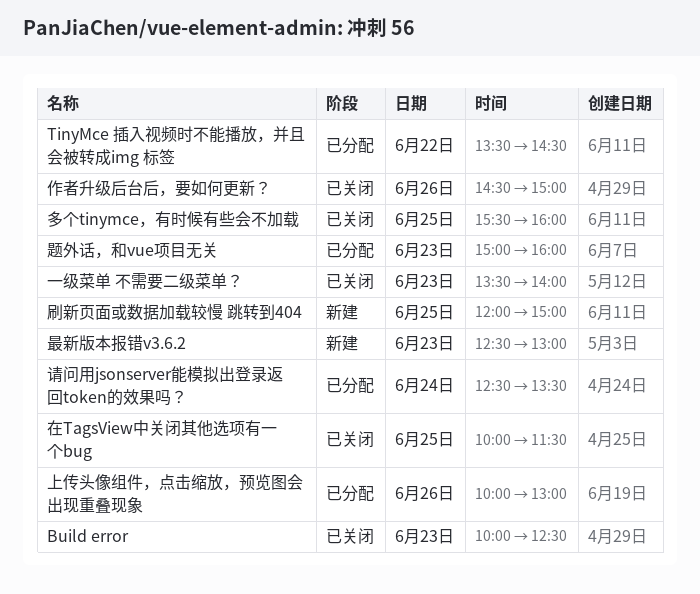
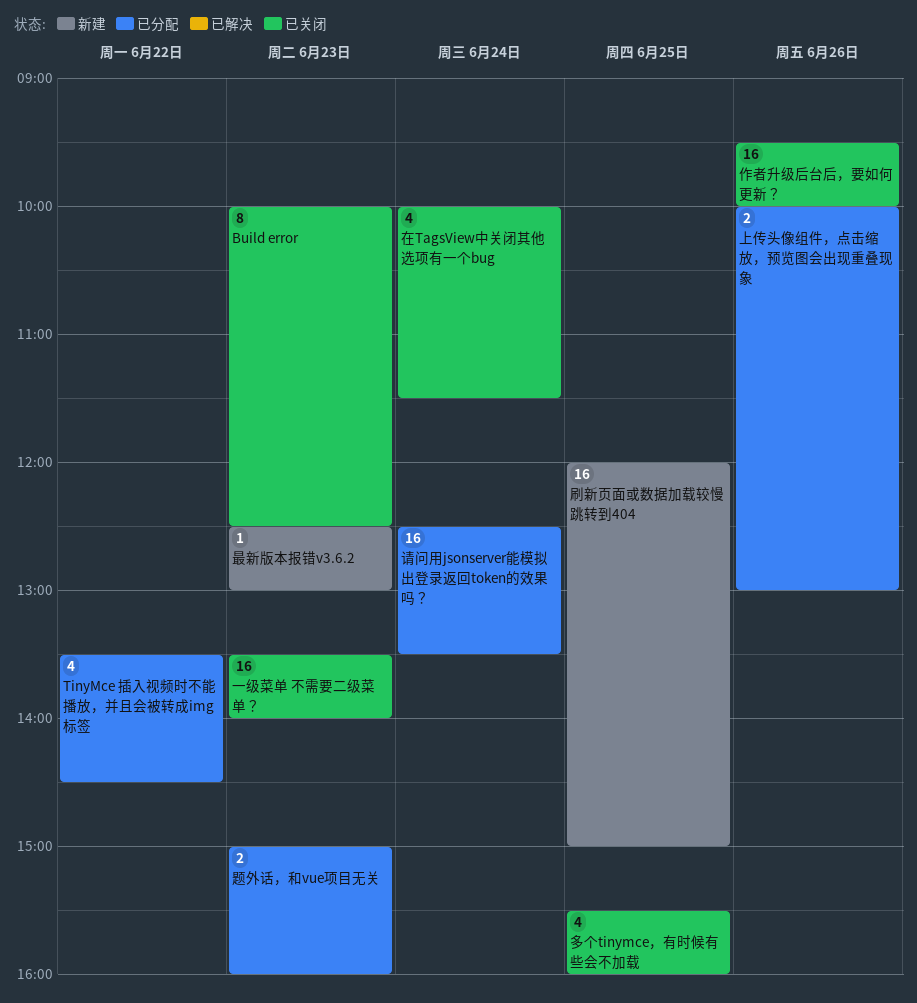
作者升级后台后，要如何更新？, begins: 14:30 -> 09:30
作者升级后台后，要如何更新？, ends: 15:00 -> 10:00
在TagsView中关闭其他选项有一个bug, day: Jun 25 -> Jun 24

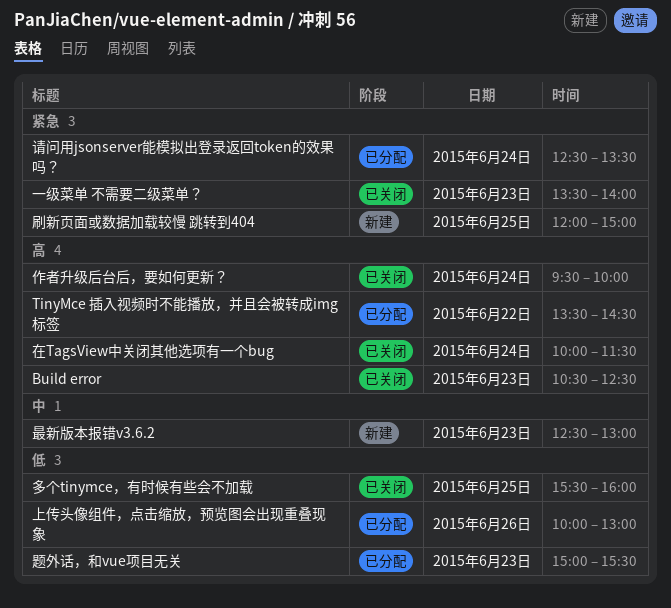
Build error, begins: 10:00 -> 10:30
作者升级后台后，要如何更新？, day: Jun 26 -> Jun 24
题外话，和vue项目无关, ends: 16:00 -> 15:30

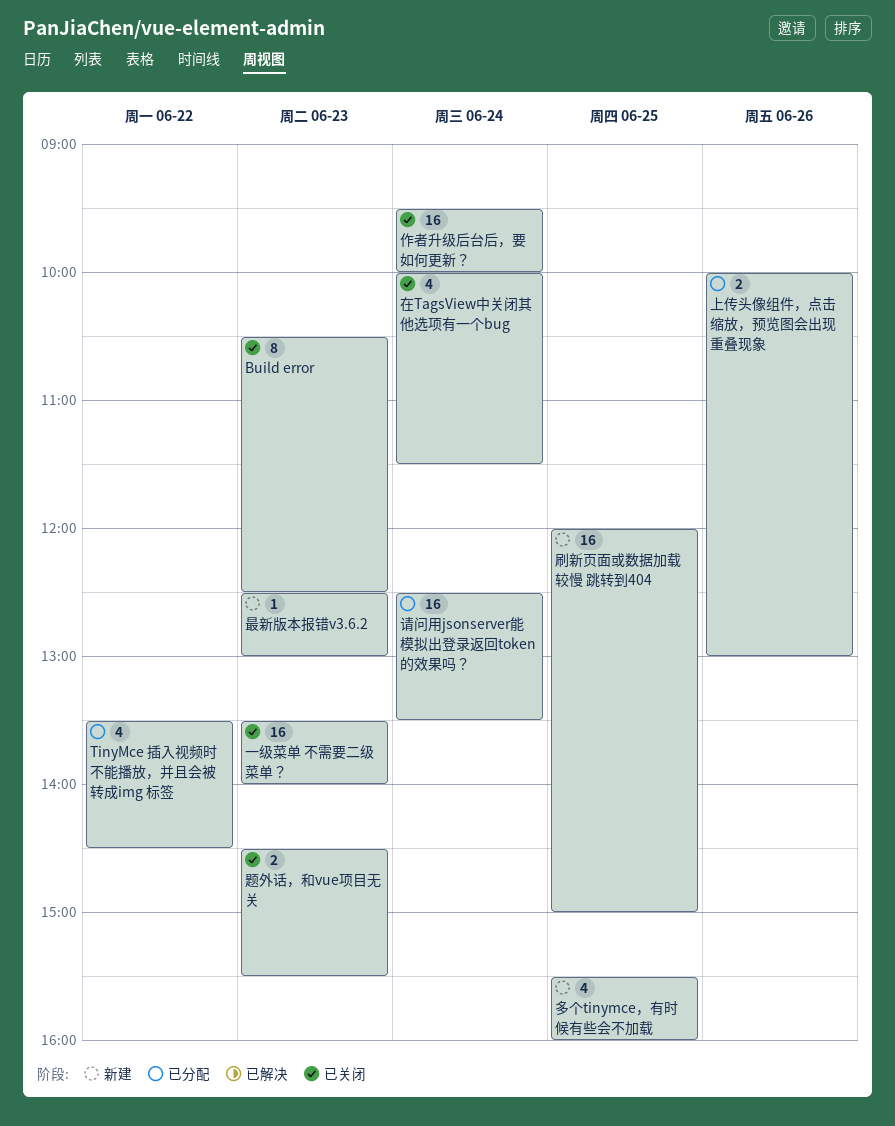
多个tinymce，有时候有些会不加载, status: 已关闭 -> 新建
题外话，和vue项目无关, status: 已分配 -> 已关闭
题外话，和vue项目无关, begins: 15:00 -> 14:30

